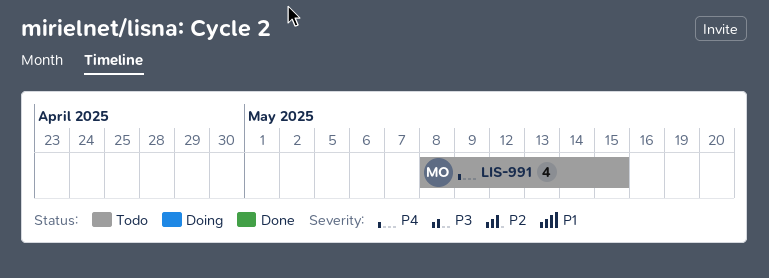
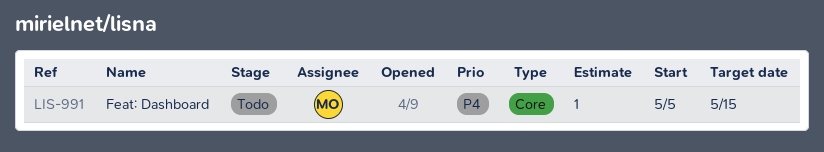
LIS-991, estimate: 4 -> 1
LIS-991, start: May 8 -> May 5

